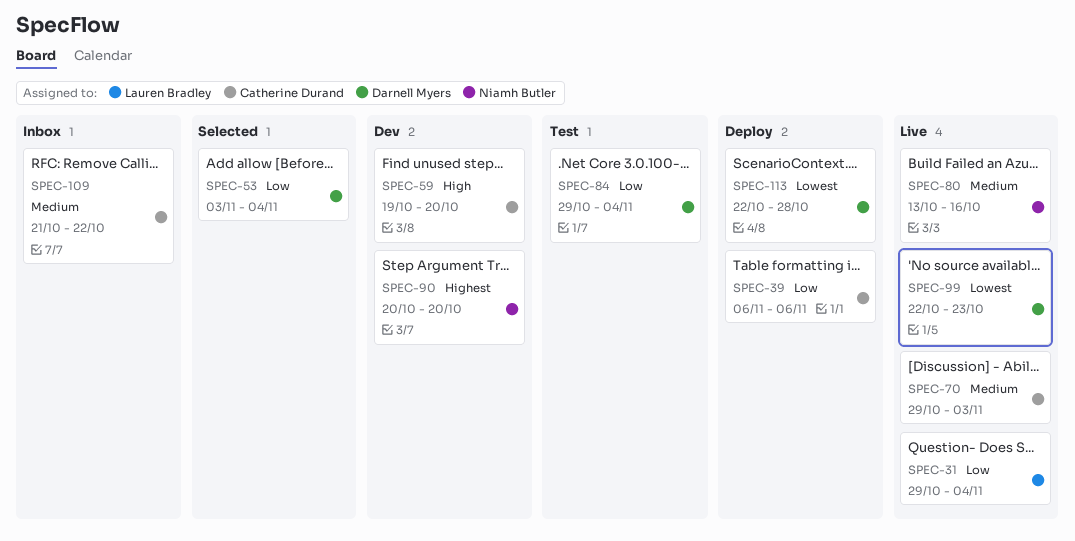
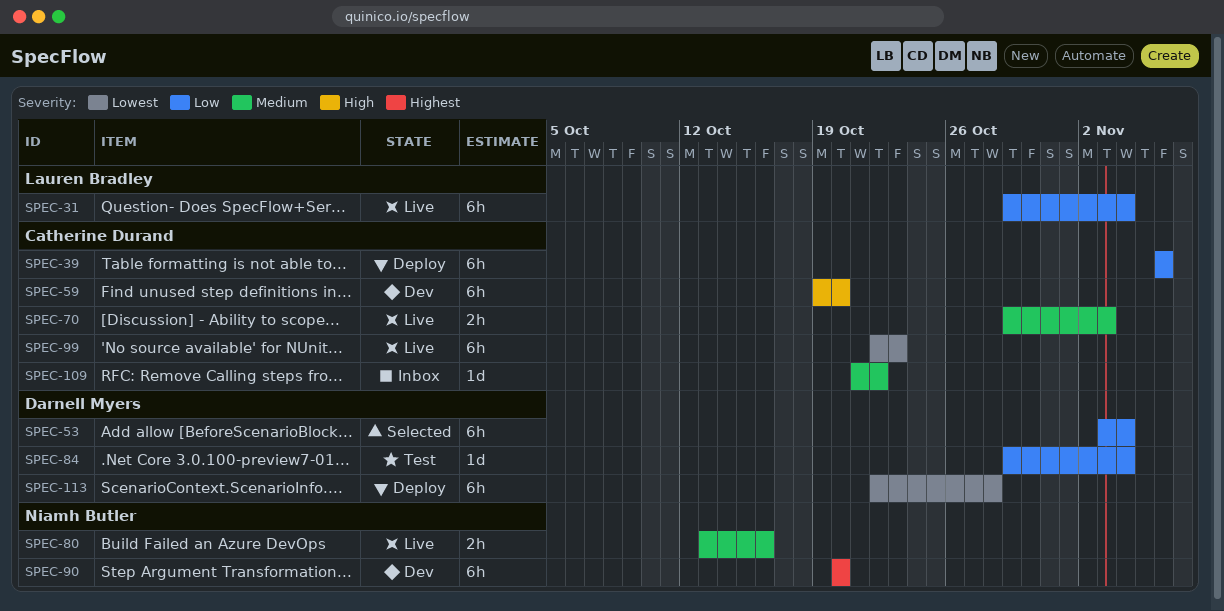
SPEC-99, owner: Darnell Myers -> Catherine Durand

